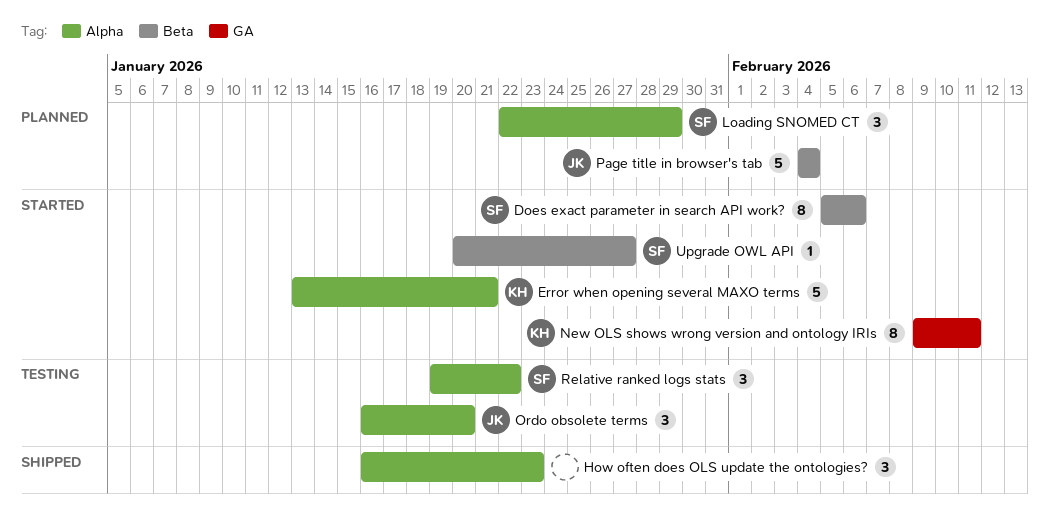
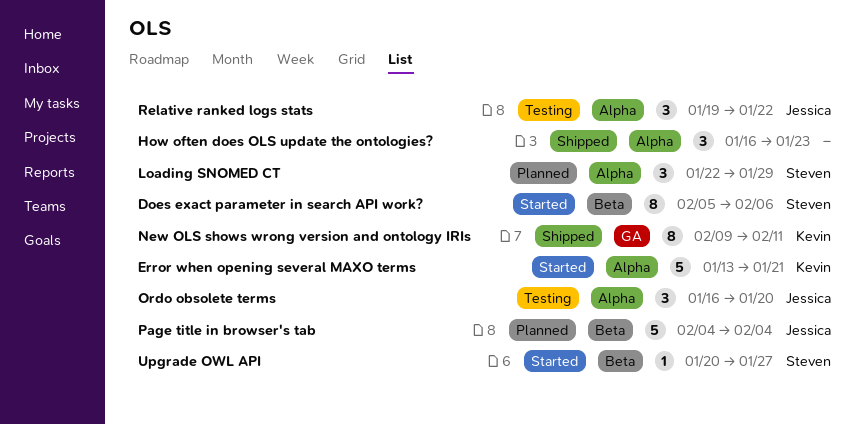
New OLS shows wrong version and ontology IRIs, status: Started -> Shipped
Relative ranked logs stats, owner: Steven -> Jessica

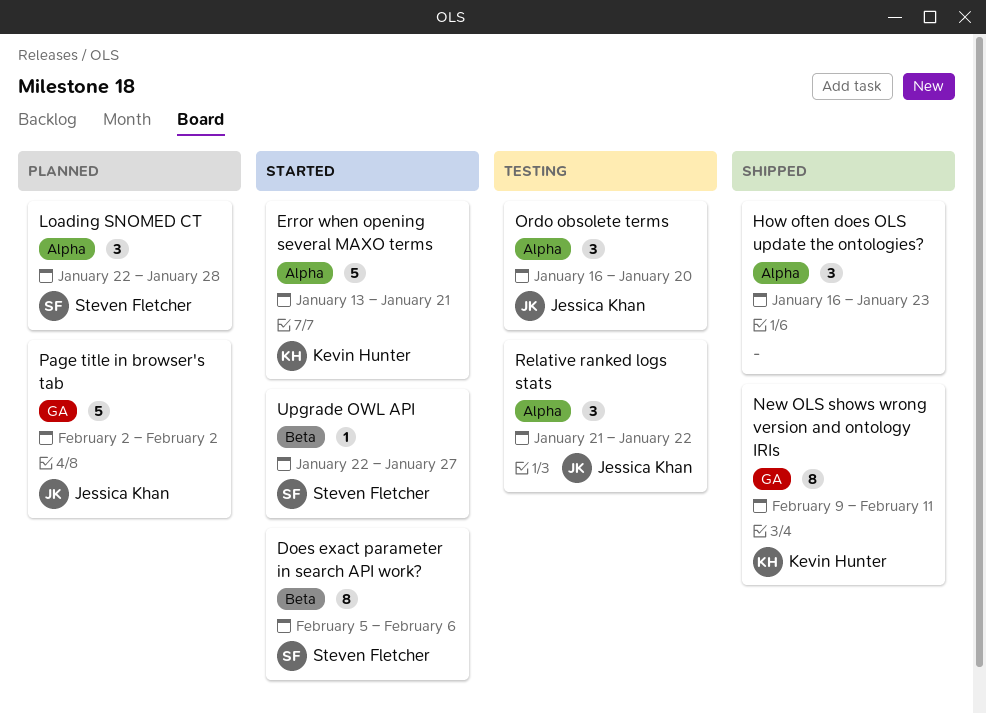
Loading SNOMED CT, due: Jan 29 -> Jan 28
Page title in browser's tab, label: Beta -> GA
Page title in browser's tab, start: Feb 4 -> Feb 2
Page title in browser's tab, due: Feb 4 -> Feb 2
Relative ranked logs stats, start: Jan 19 -> Jan 21
Upgrade OWL API, start: Jan 20 -> Jan 22

